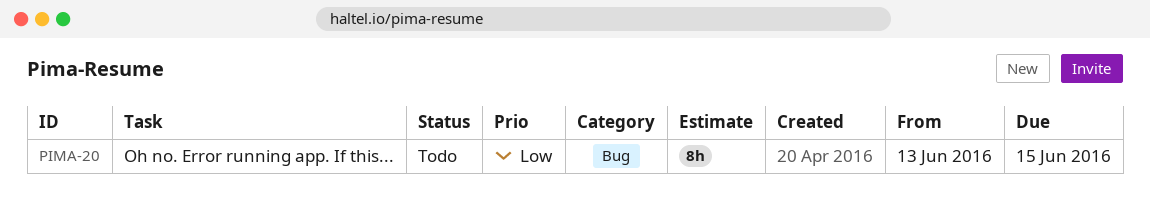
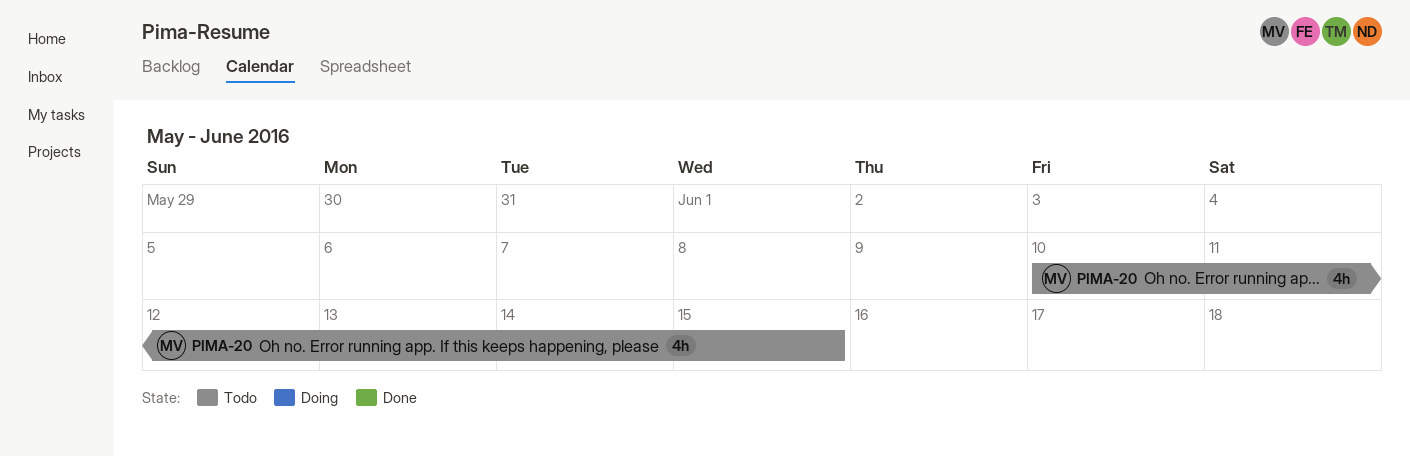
PIMA-20, estimate: 8h -> 4h
PIMA-20, start: Jun 13 -> Jun 10

